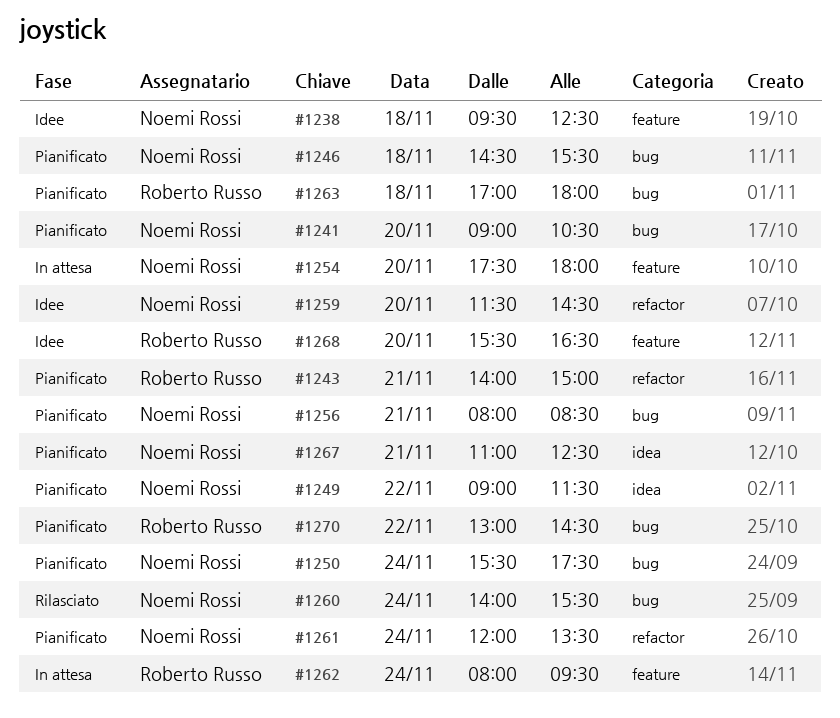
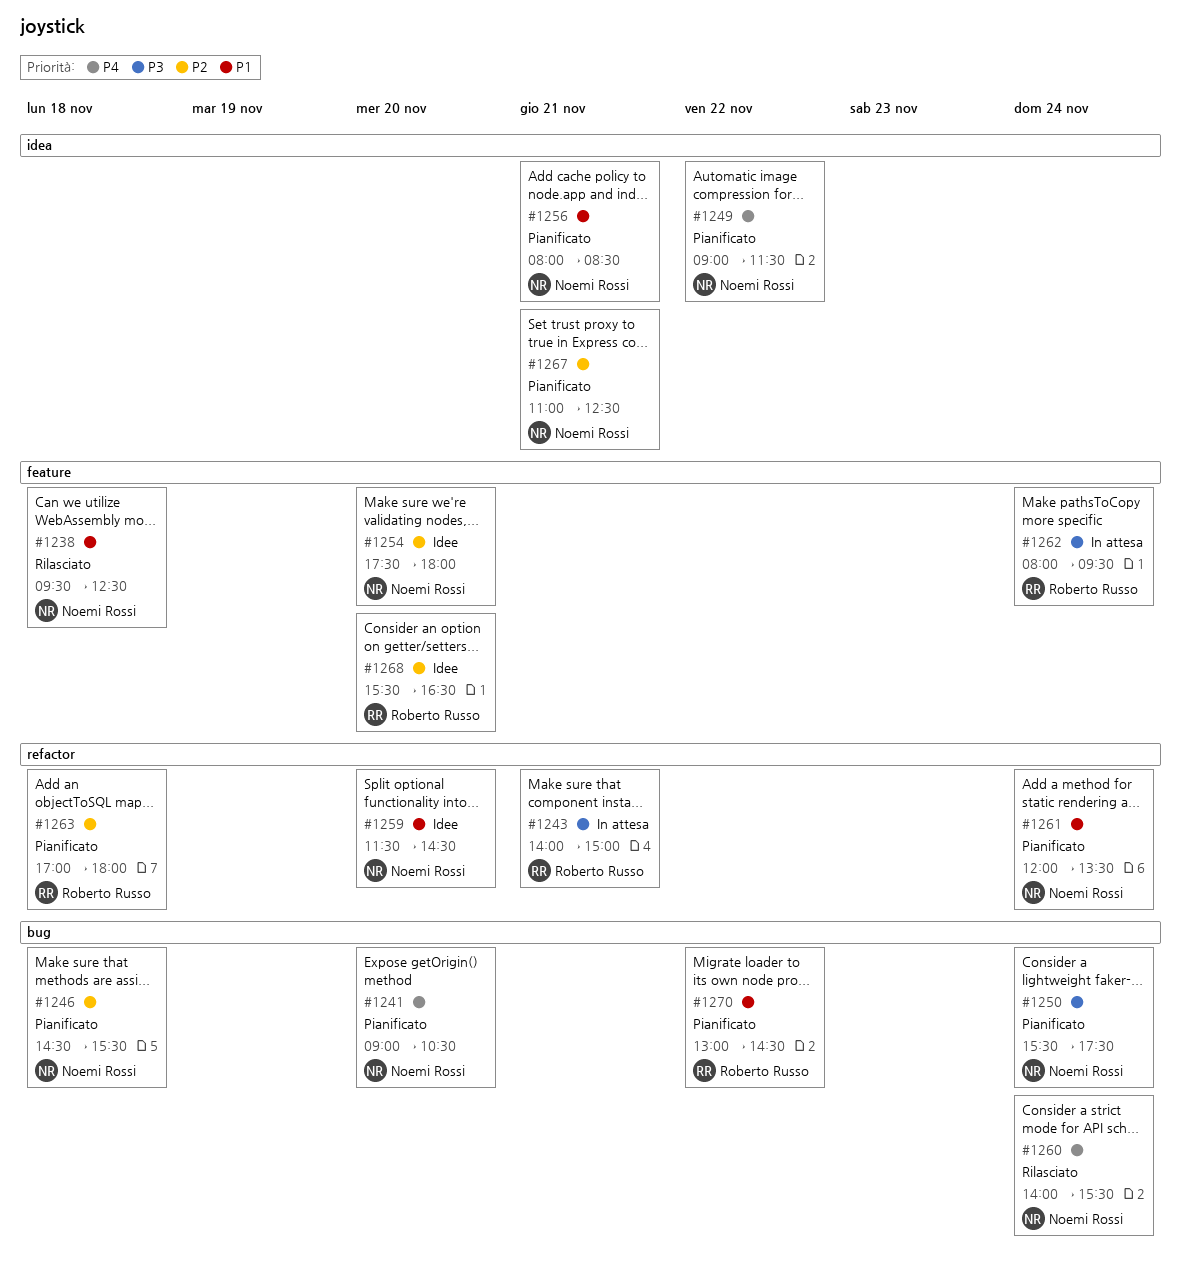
#1238, status: Idee -> Rilasciato
#1243, status: Pianificato -> In attesa
#1254, status: In attesa -> Idee
#1256, label: bug -> idea
#1263, label: bug -> refactor

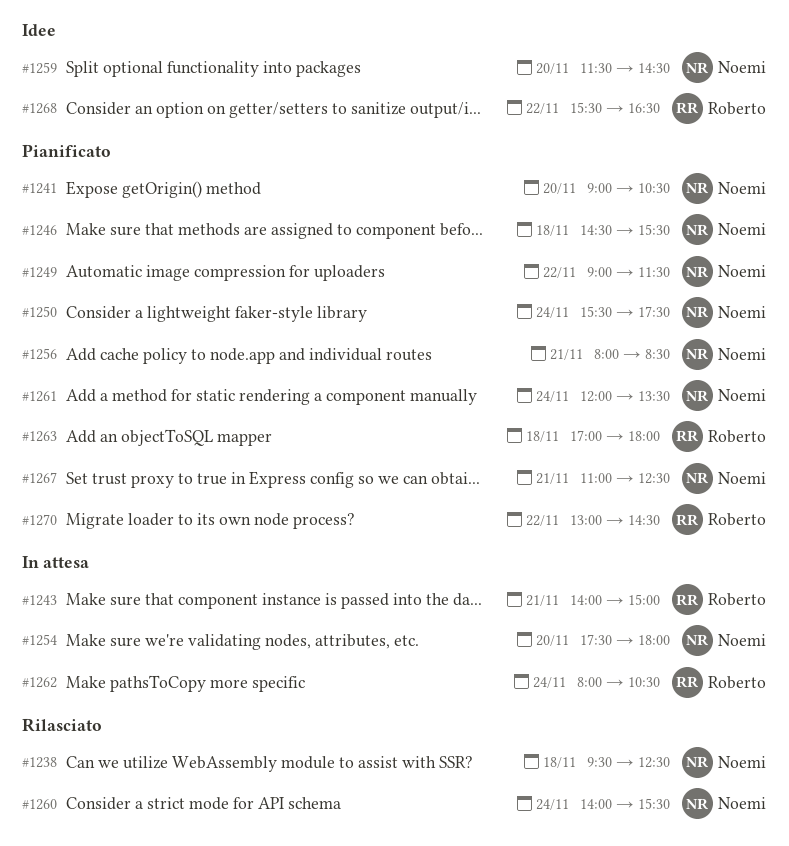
#1254, status: Idee -> In attesa
#1262, ends: 09:30 -> 10:30
#1268, day: Nov 20 -> Nov 22

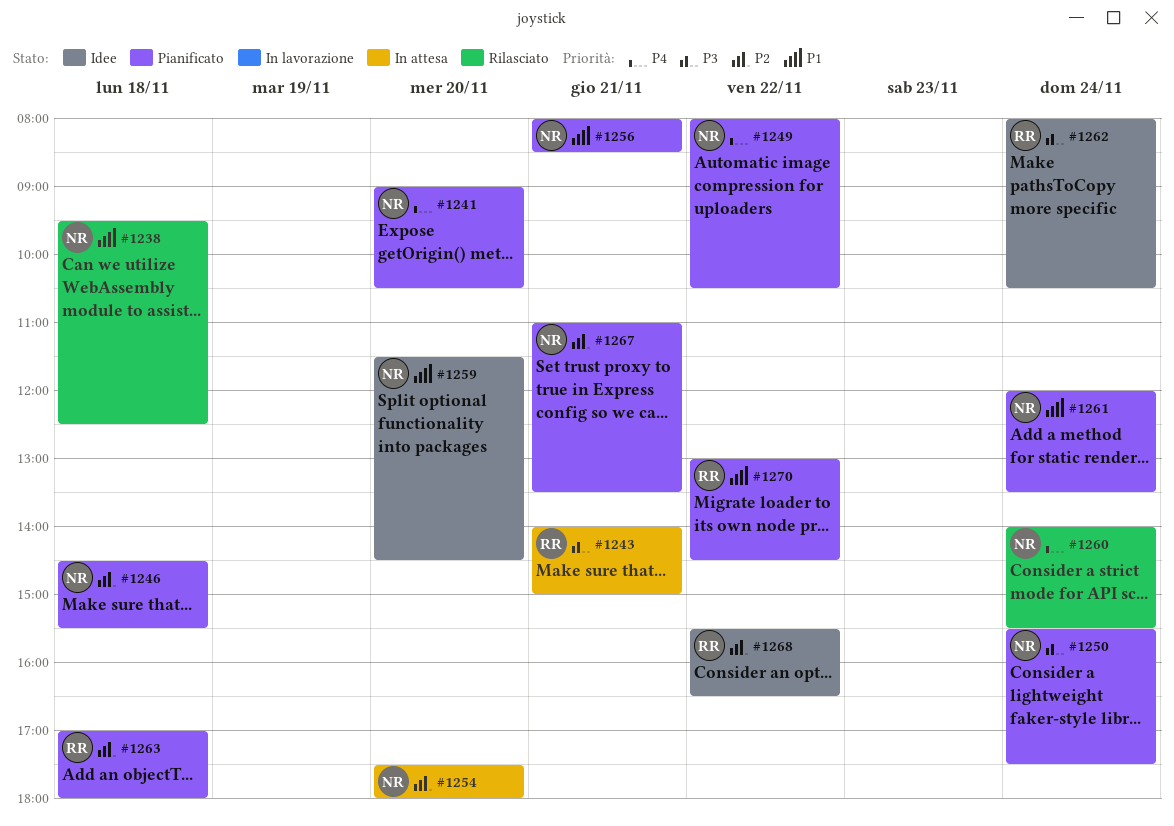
#1249, begins: 09:00 -> 08:00
#1249, ends: 11:30 -> 10:30
#1262, status: In attesa -> Idee
#1267, ends: 12:30 -> 13:30

